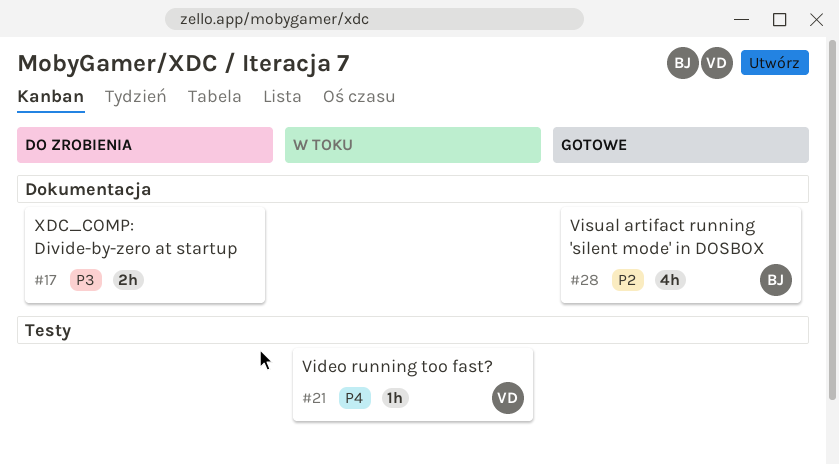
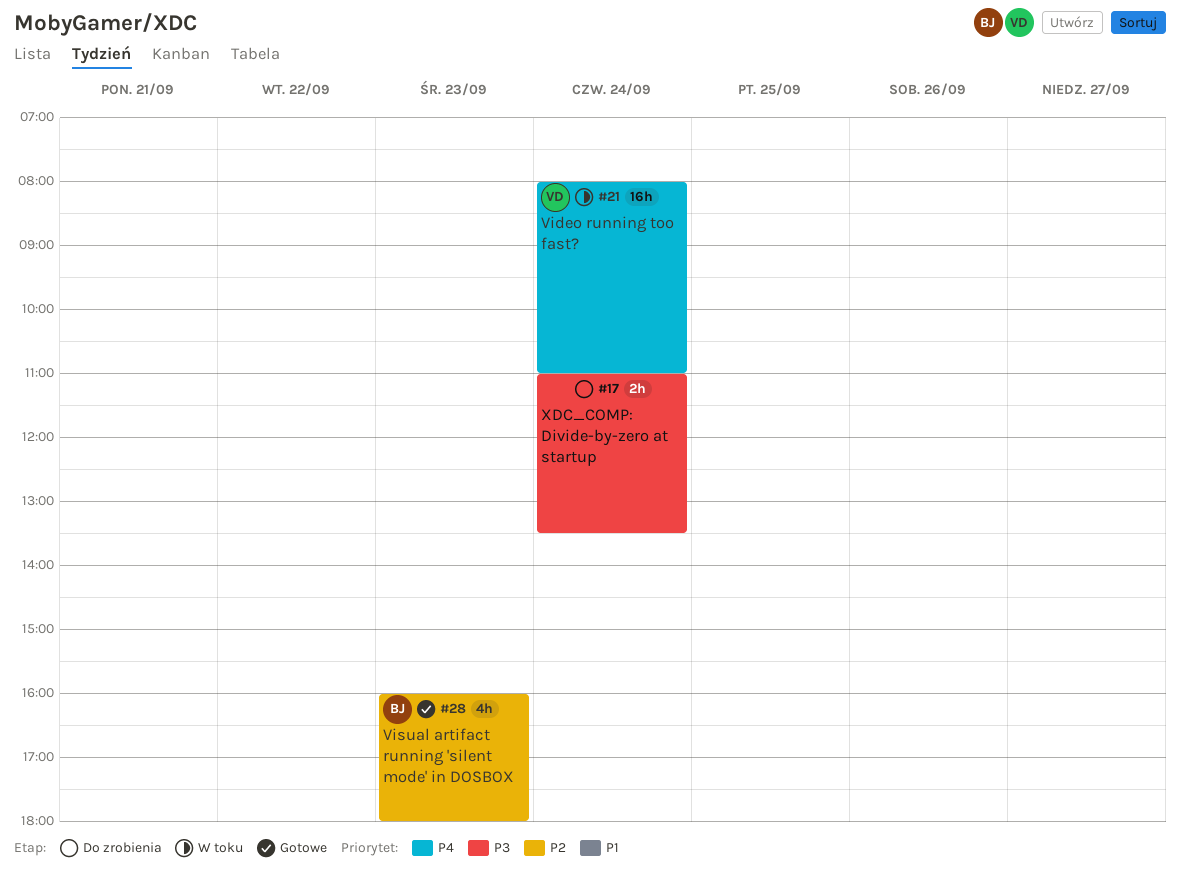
#21, estimate: 1h -> 16h

